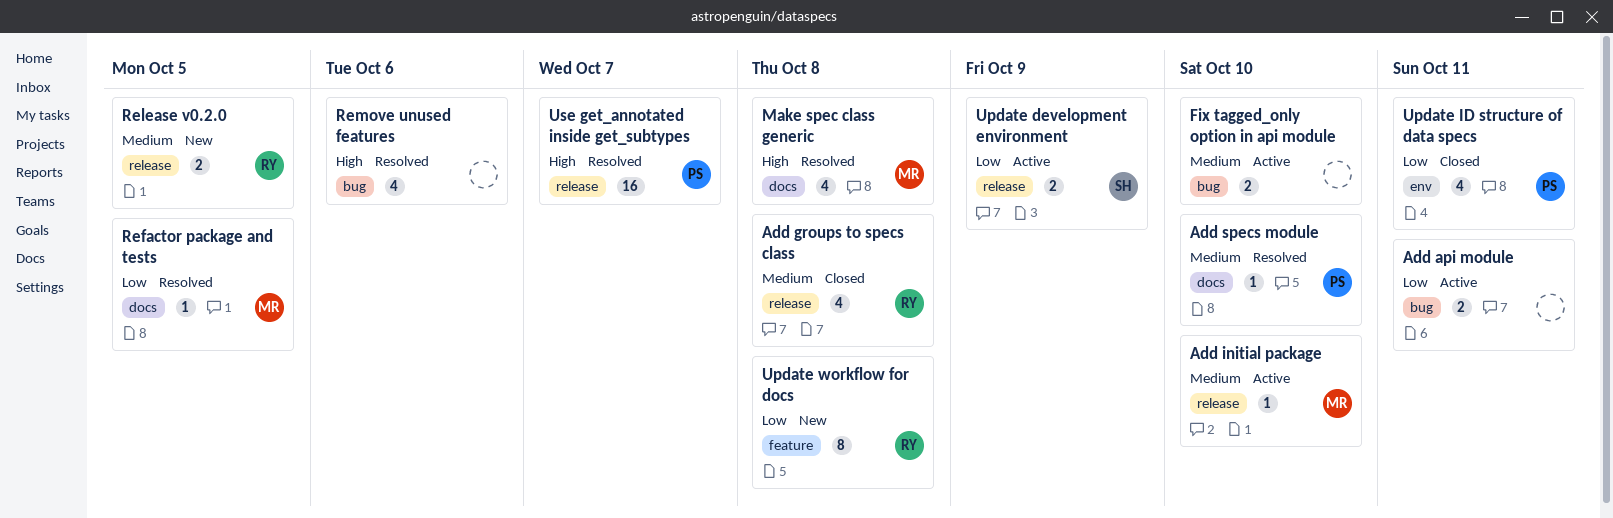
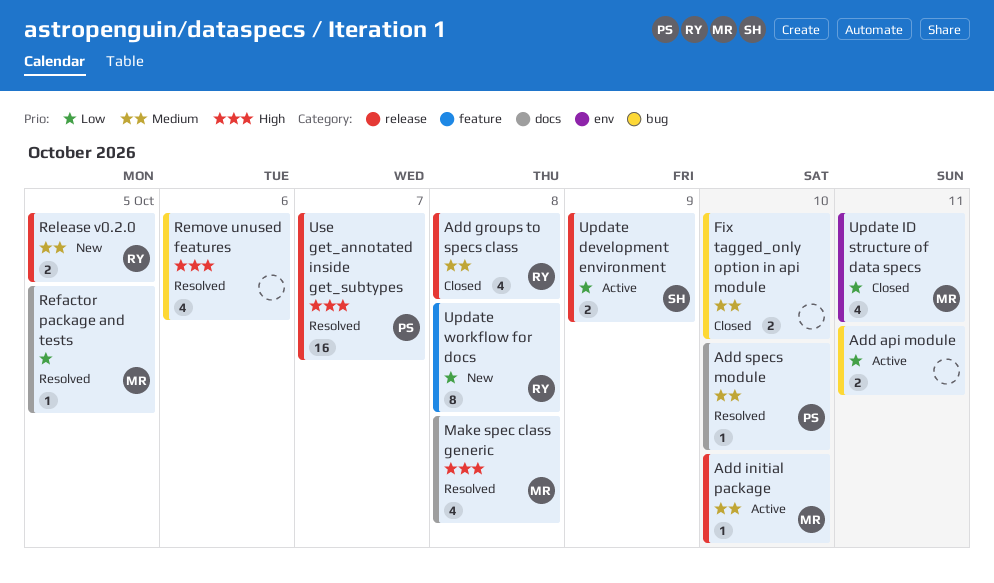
Fix tagged_only option in api module, status: Active -> Closed
Update ID structure of data specs, owner: PS -> MR

